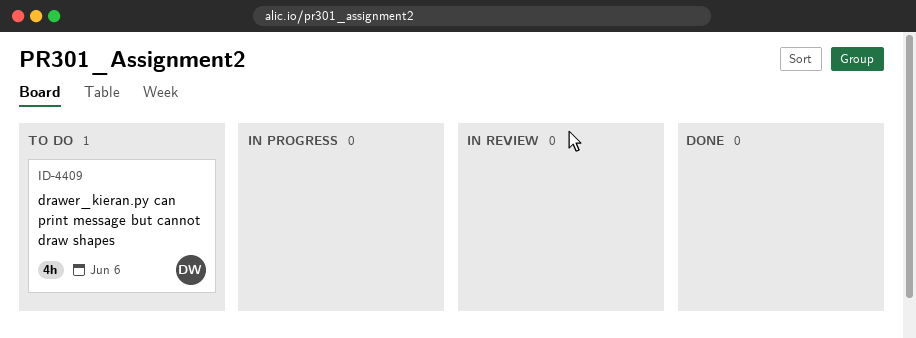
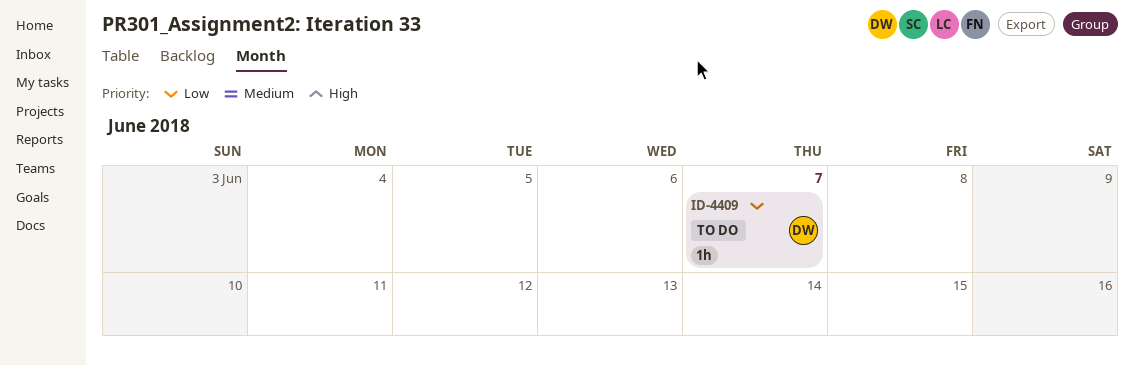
ID-4409, estimate: 4h -> 1h
ID-4409, due: Jun 6 -> Jun 7

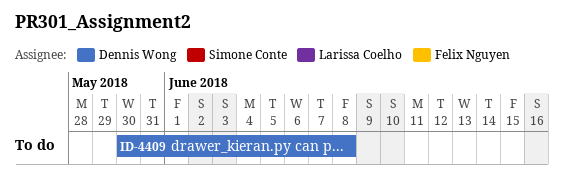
ID-4409, due: Jun 7 -> Jun 8

